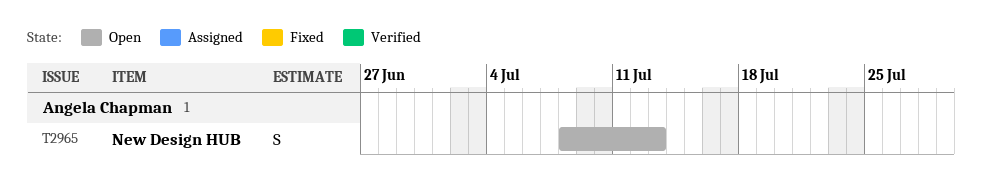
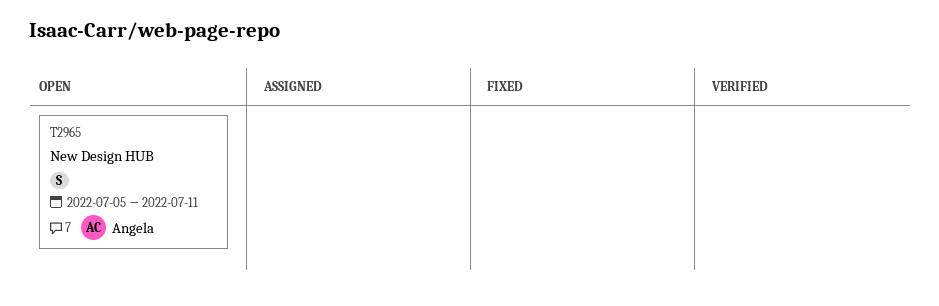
T2965, start: Jul 8 -> Jul 5
T2965, due: Jul 13 -> Jul 11

